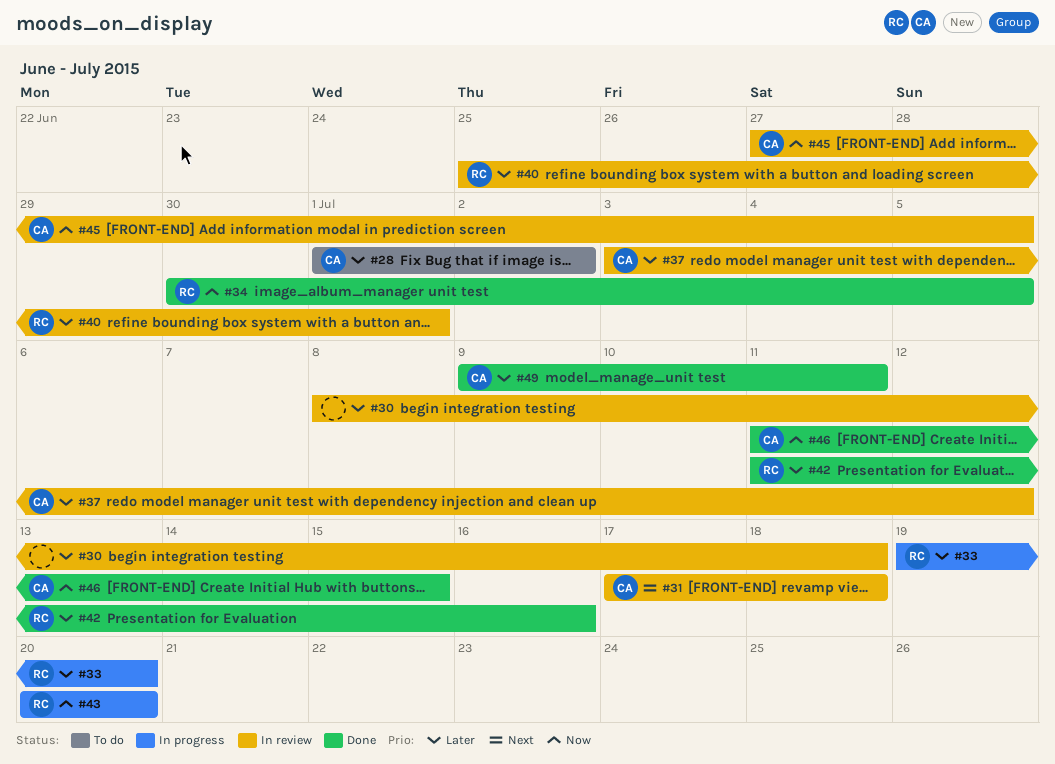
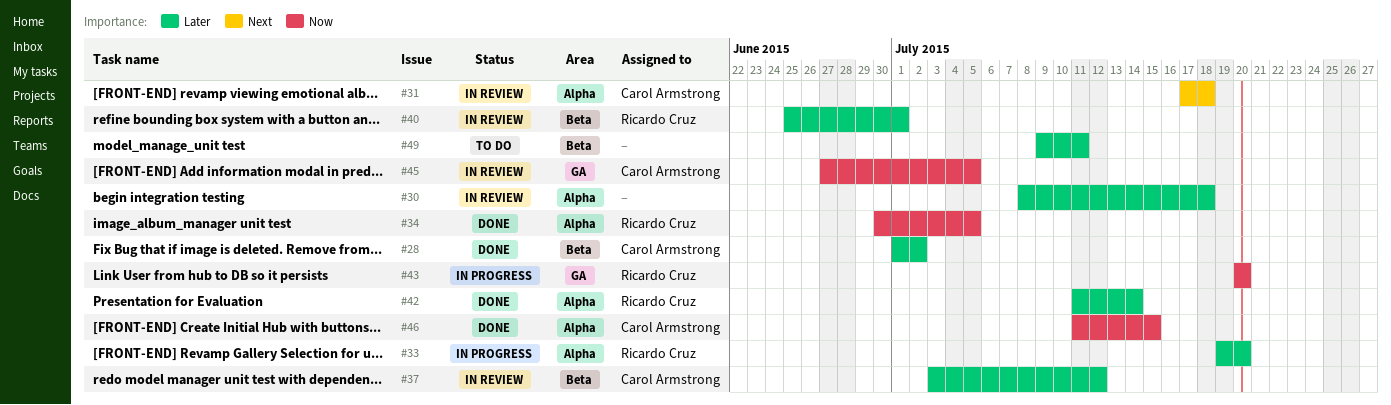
#28, status: To do -> Done
#42, due: Jul 16 -> Jul 14
#49, status: Done -> To do
#49, owner: Carol Armstrong -> none

